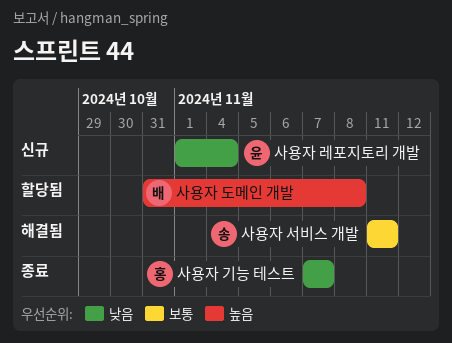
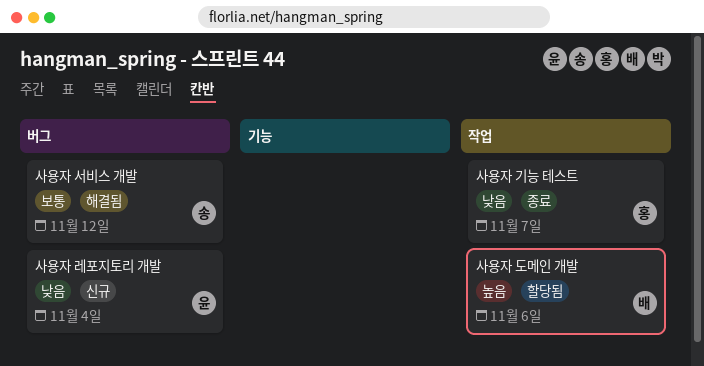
사용자 도메인 개발, due: Nov 8 -> Nov 6
사용자 서비스 개발, due: Nov 11 -> Nov 12

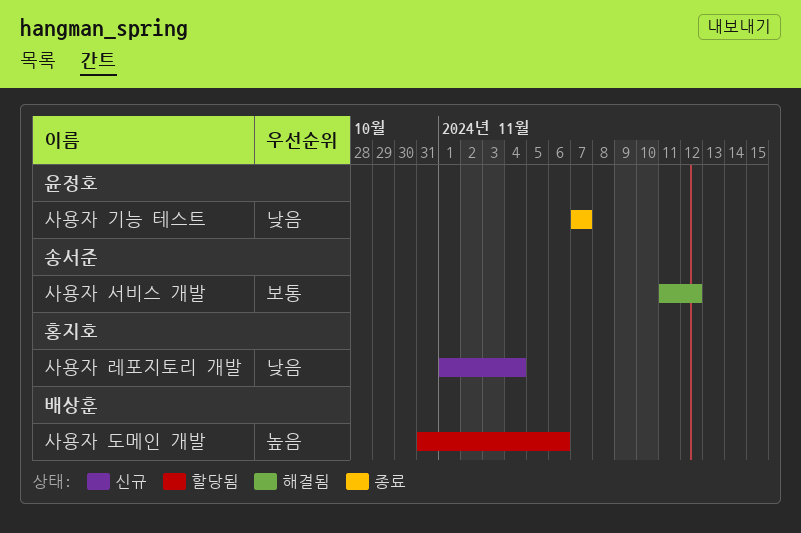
사용자 기능 테스트, owner: 홍지호 -> 윤정호
사용자 레포지토리 개발, owner: 윤정호 -> 홍지호

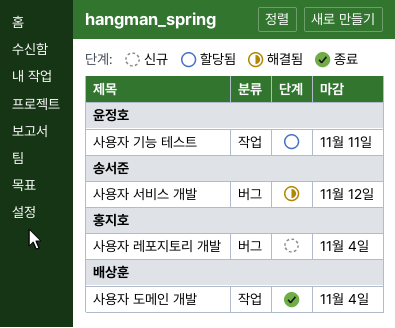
사용자 기능 테스트, status: 종료 -> 할당됨
사용자 기능 테스트, due: Nov 7 -> Nov 11
사용자 도메인 개발, status: 할당됨 -> 종료
사용자 도메인 개발, due: Nov 6 -> Nov 4

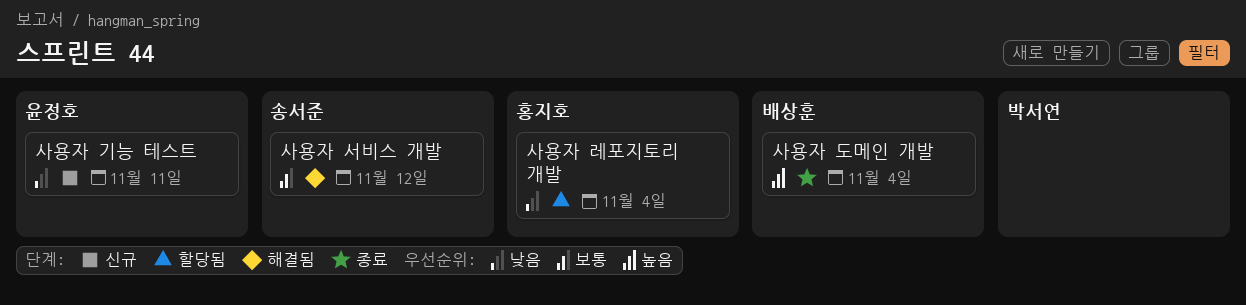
사용자 기능 테스트, status: 할당됨 -> 신규
사용자 레포지토리 개발, status: 신규 -> 할당됨

